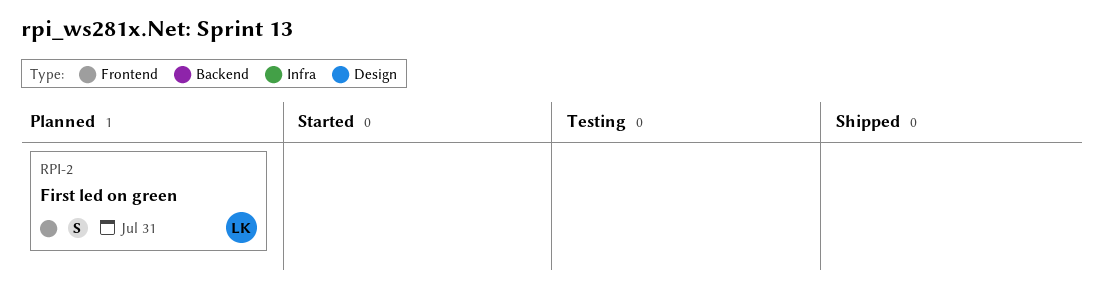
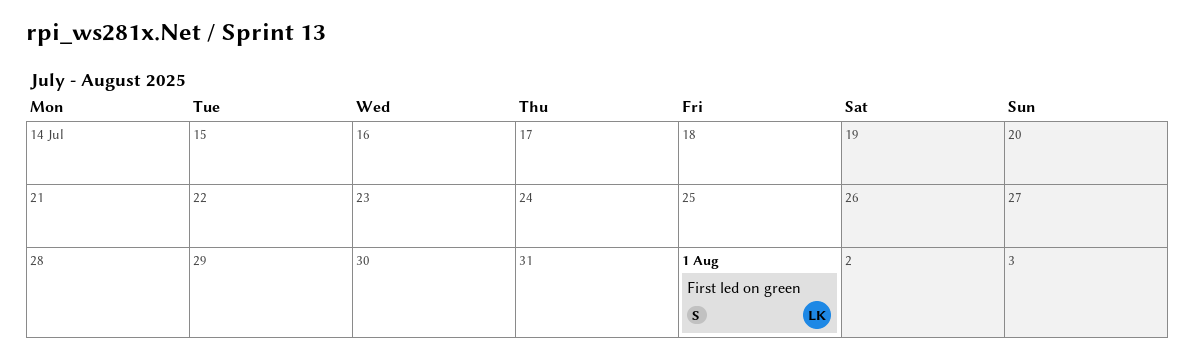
First led on green, due: Jul 31 -> Aug 1

